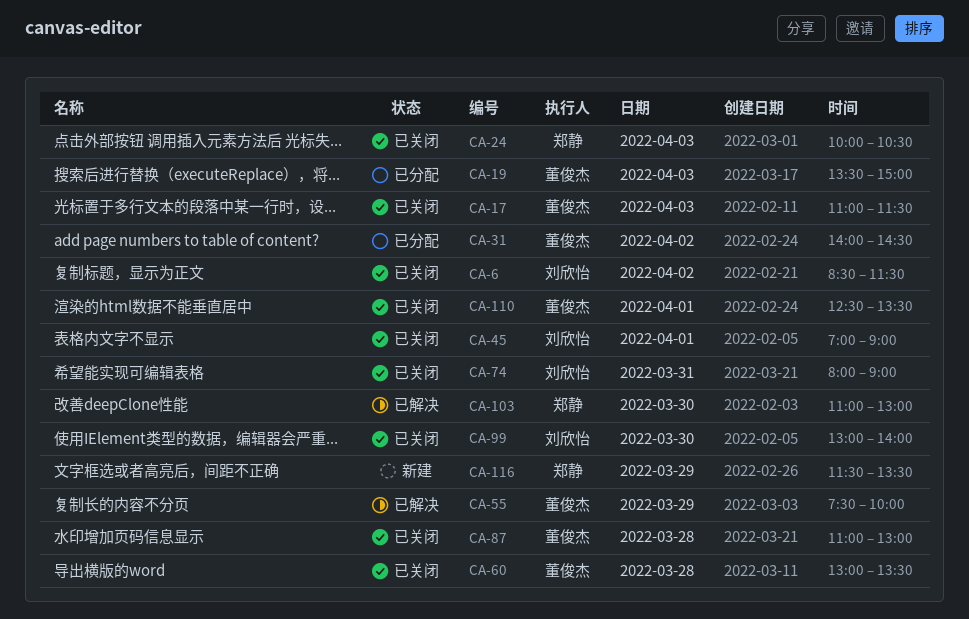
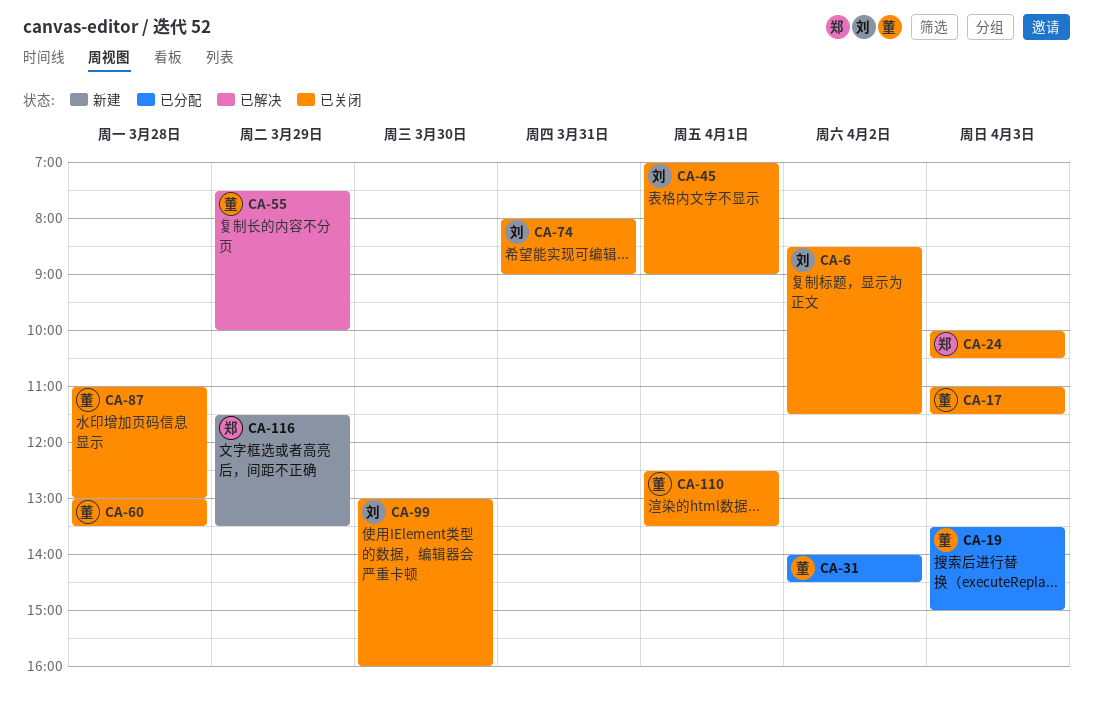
CA-99, ends: 14:00 -> 16:00
CA-103: present -> none

